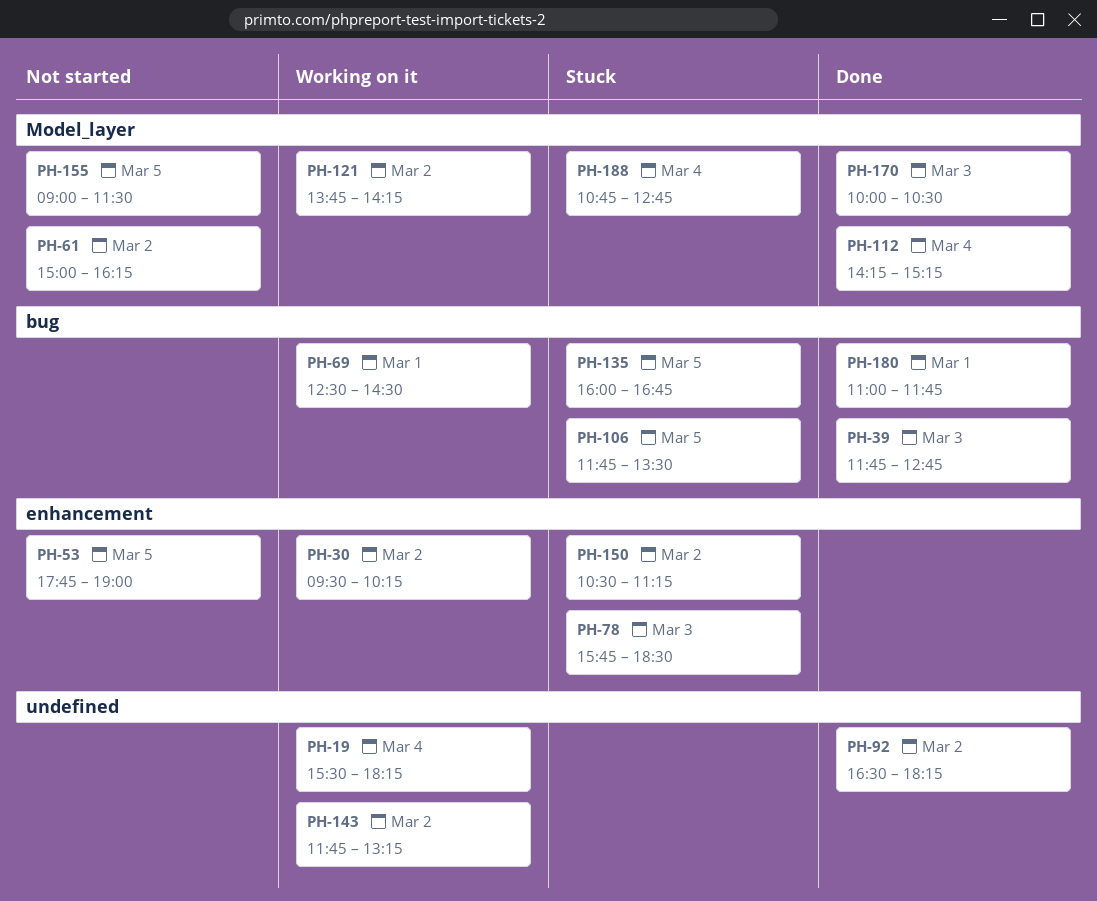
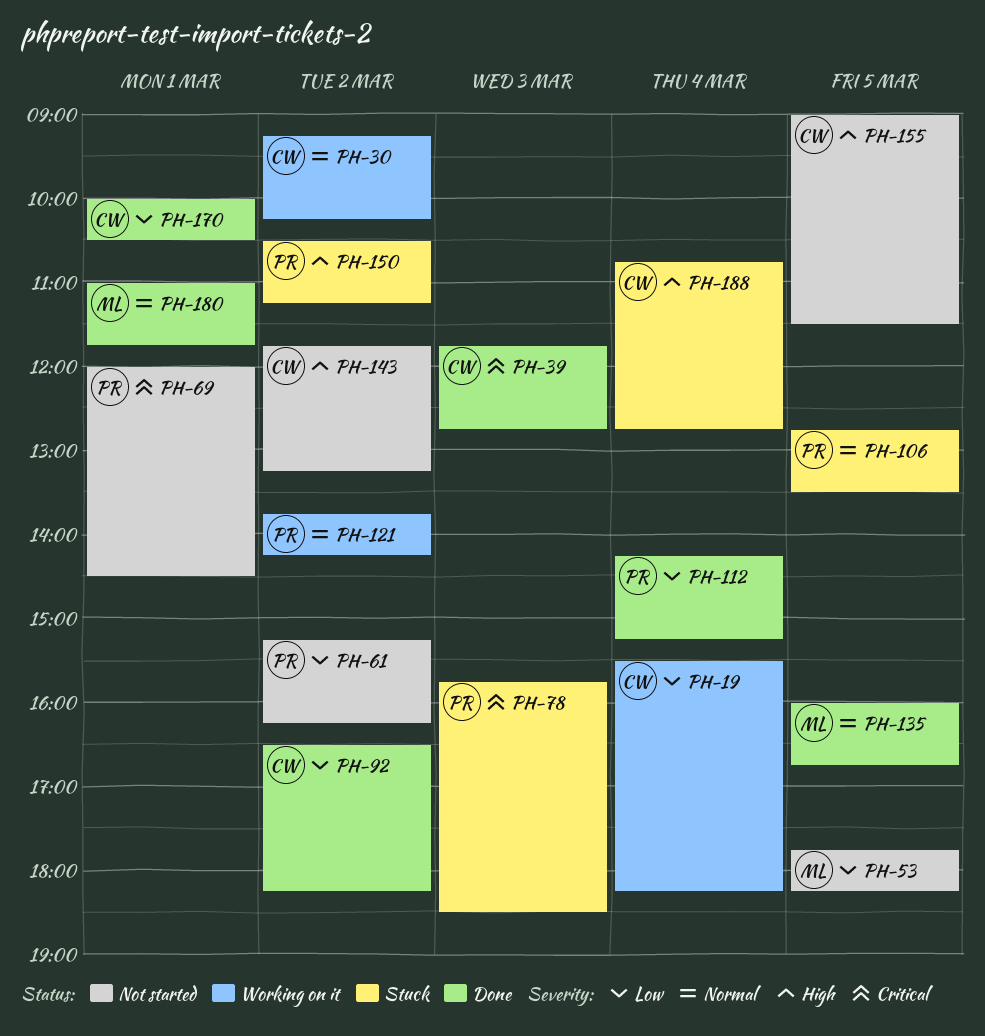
PH-30, begins: 09:30 -> 09:15
PH-53, ends: 19:00 -> 18:15
PH-61, begins: 15:00 -> 15:15
PH-69, status: Working on it -> Not started
PH-69, begins: 12:30 -> 12:00
PH-106, begins: 11:45 -> 12:45
PH-135, status: Stuck -> Done
PH-143, status: Working on it -> Not started
PH-170, day: Mar 3 -> Mar 1

